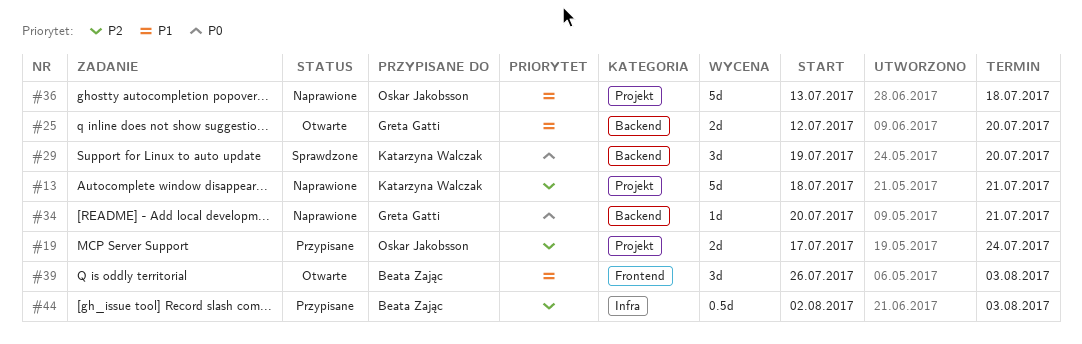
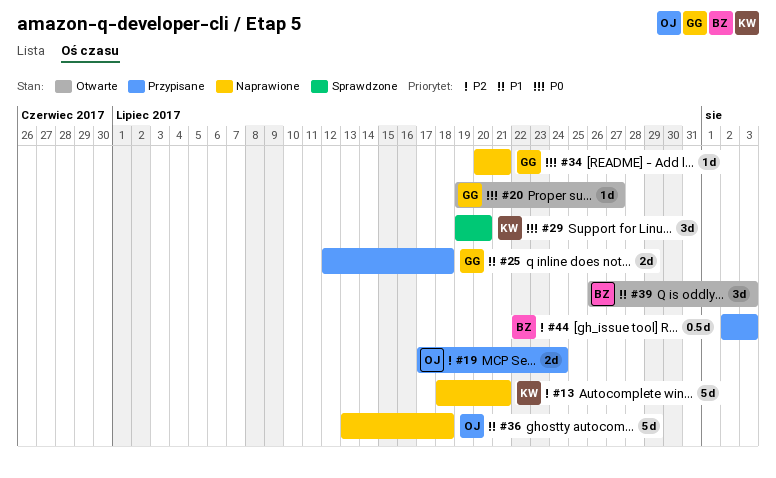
#20: none -> present
#25, status: Otwarte -> Przypisane
#25, due: Jul 20 -> Jul 18

